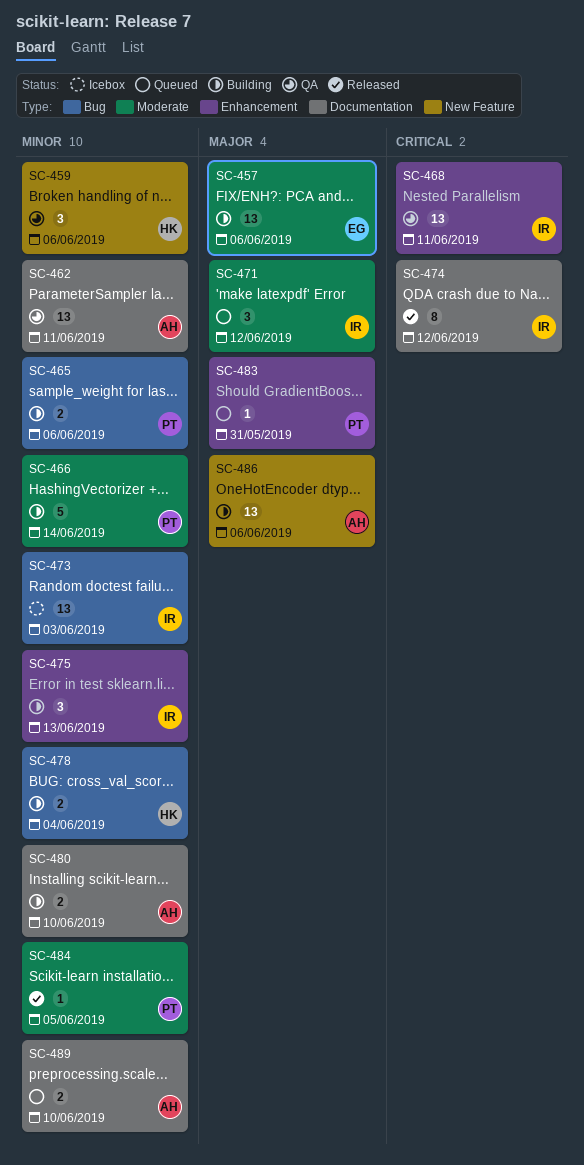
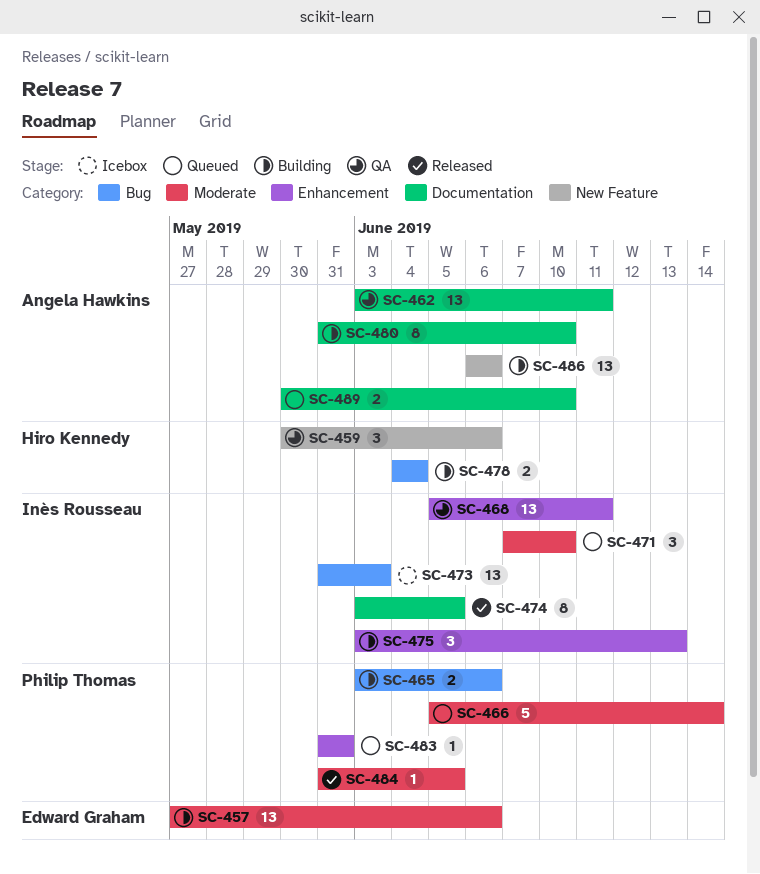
SC-466, status: Building -> Queued
SC-471, due: Jun 12 -> Jun 10
SC-474, due: Jun 12 -> Jun 5
SC-480, estimate: 2 -> 8

